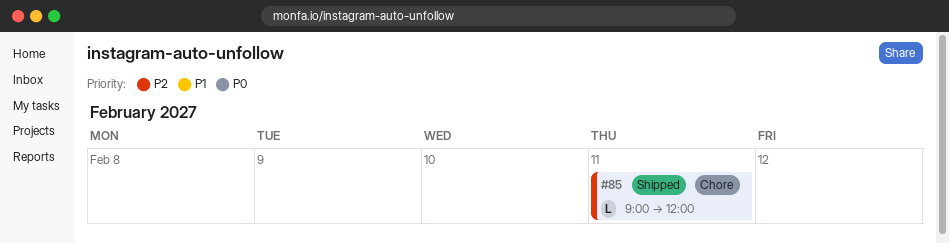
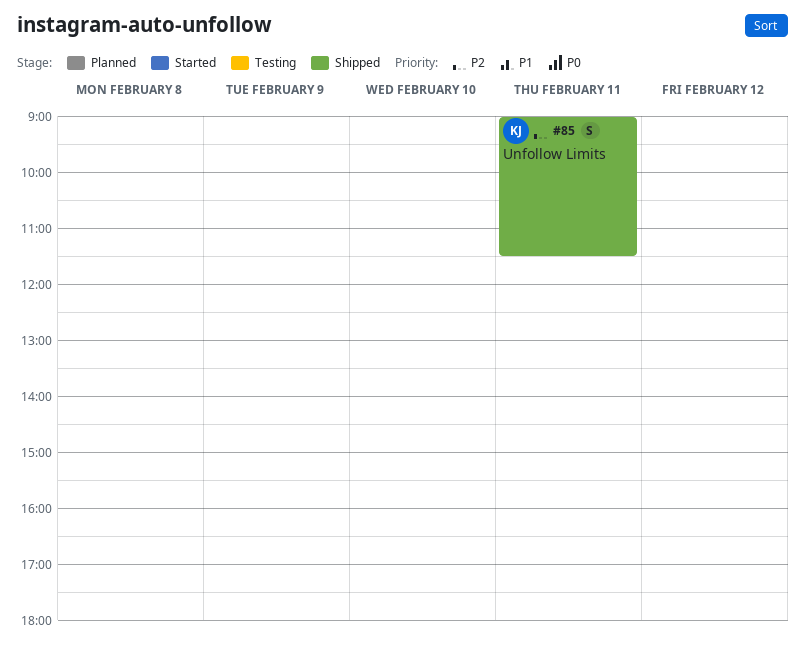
#85, estimate: L -> S
#85, ends: 12:00 -> 11:30

